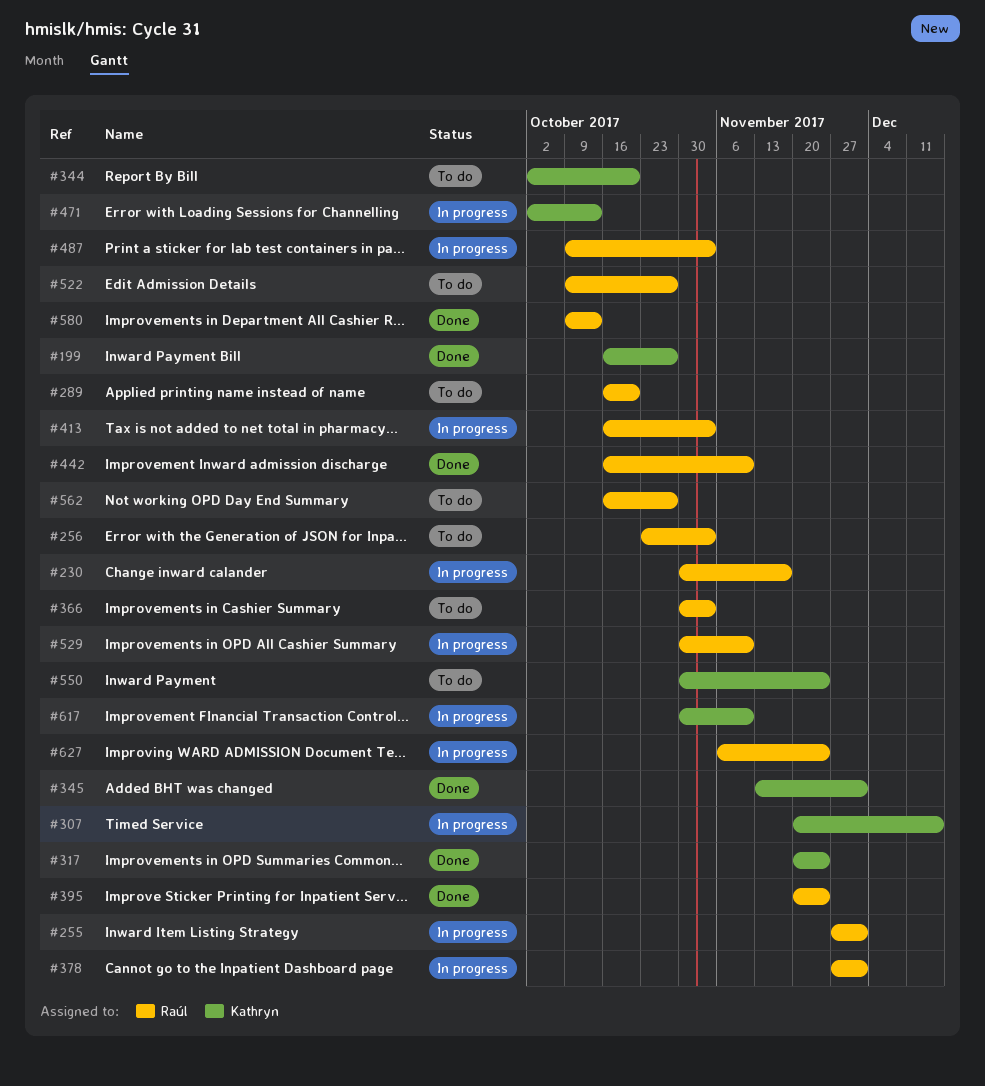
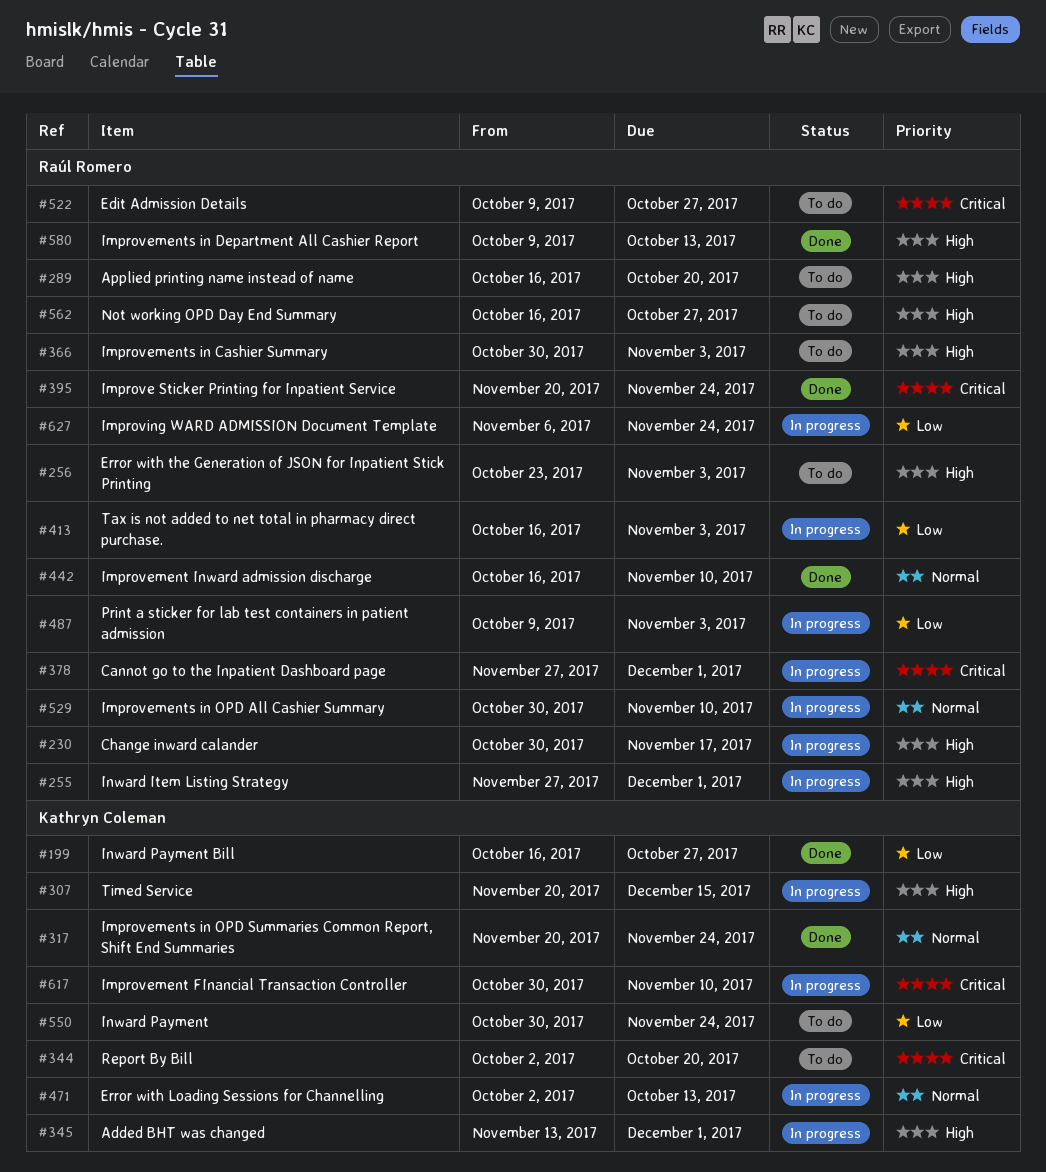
#345, status: Done -> In progress

